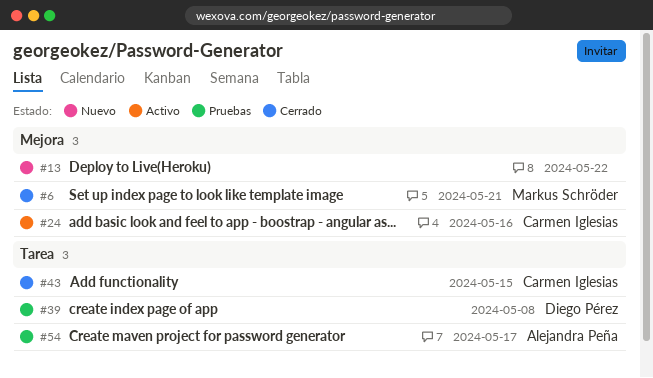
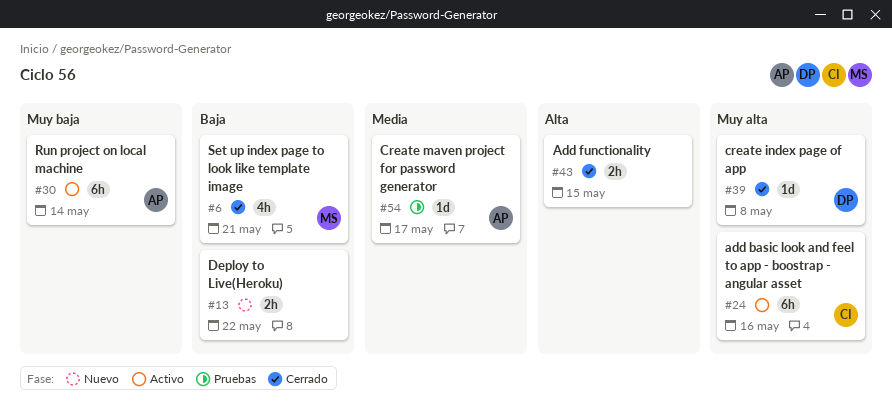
#30: none -> present
#39, status: Pruebas -> Cerrado
#43, owner: Carmen Iglesias -> none

